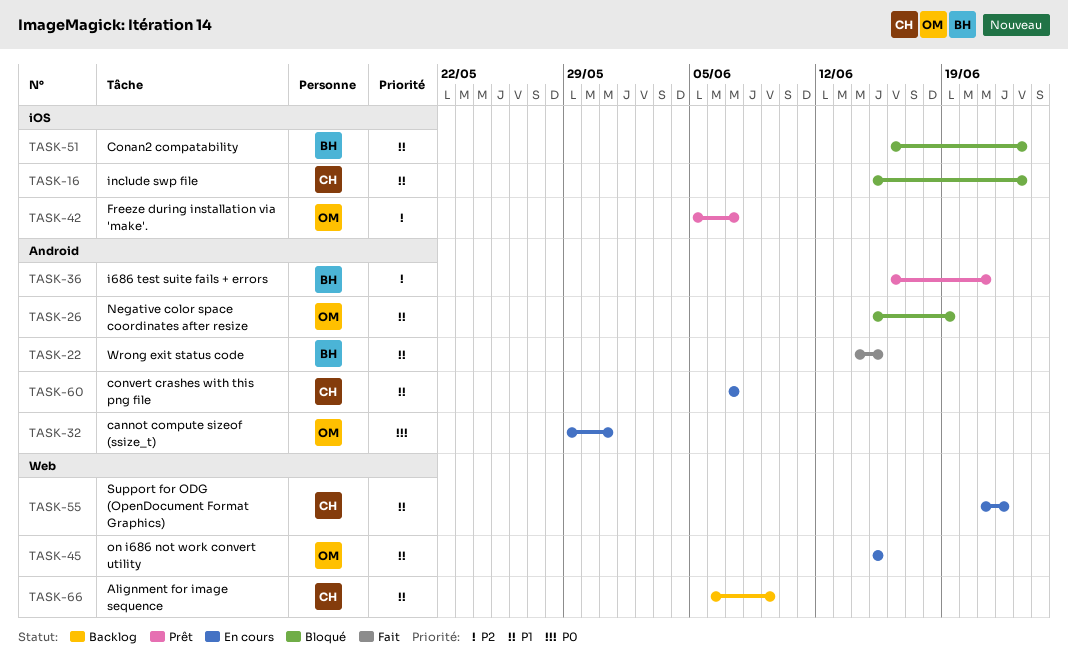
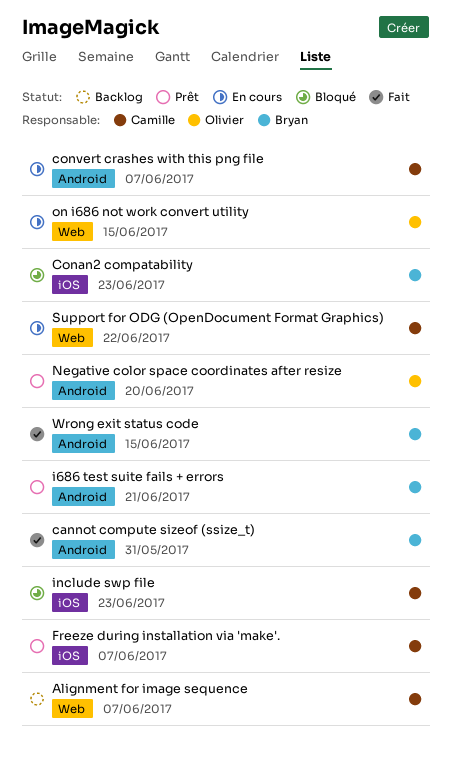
Alignment for image sequence, due: Jun 9 -> Jun 7
cannot compute sizeof (ssize_t), status: En cours -> Fait
cannot compute sizeof (ssize_t), owner: Olivier -> Bryan
Freeze during installation via 'make'., owner: Olivier -> Camille
Negative color space coordinates after resize, status: Bloqué -> Prêt
Negative color space coordinates after resize, due: Jun 19 -> Jun 20

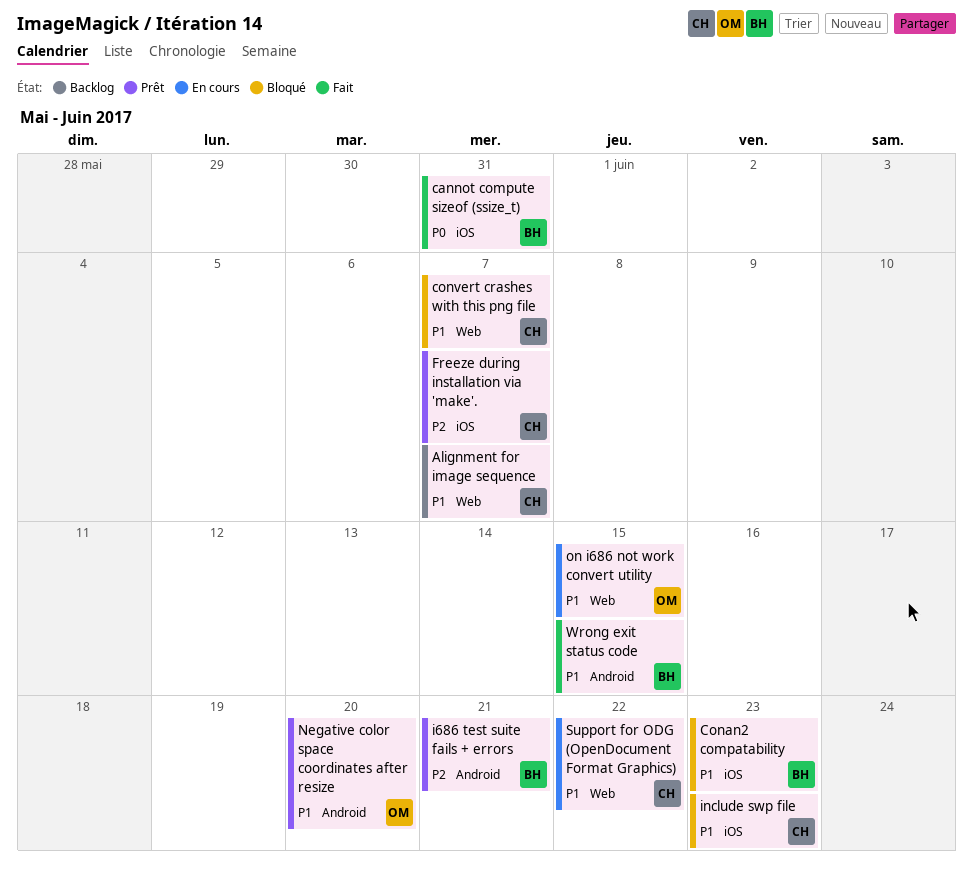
cannot compute sizeof (ssize_t), label: Android -> iOS
convert crashes with this png file, status: En cours -> Bloqué
convert crashes with this png file, label: Android -> Web

